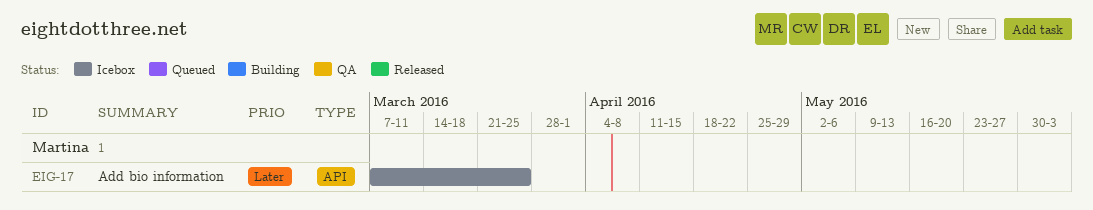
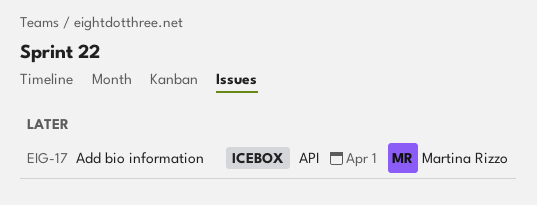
EIG-17, due: Mar 25 -> Apr 1

